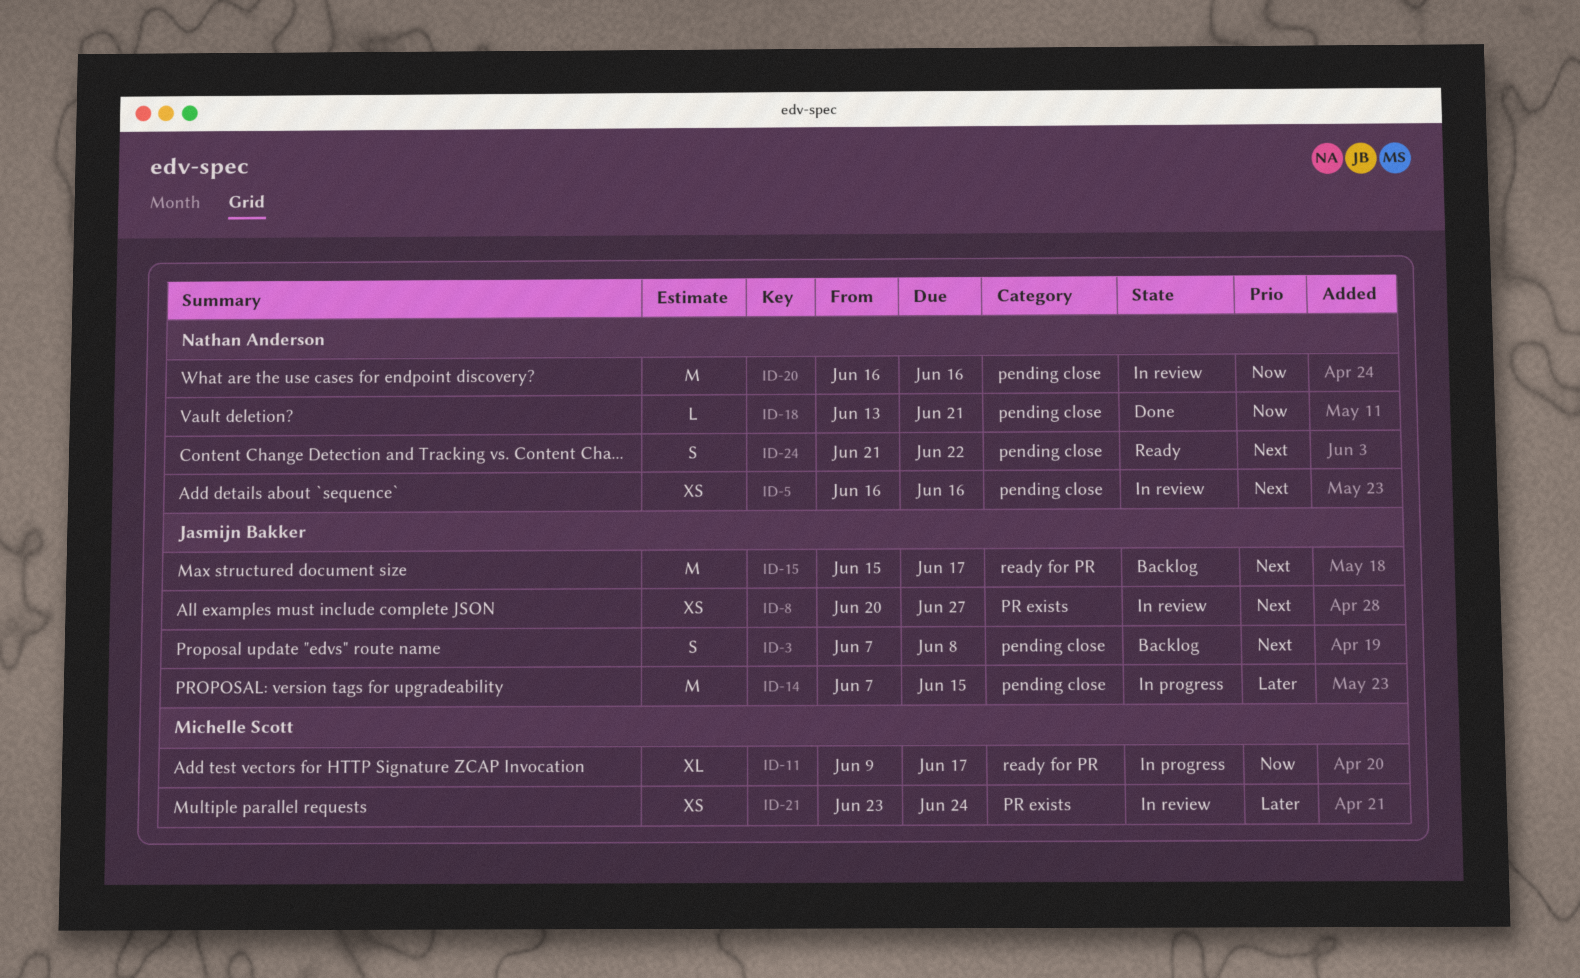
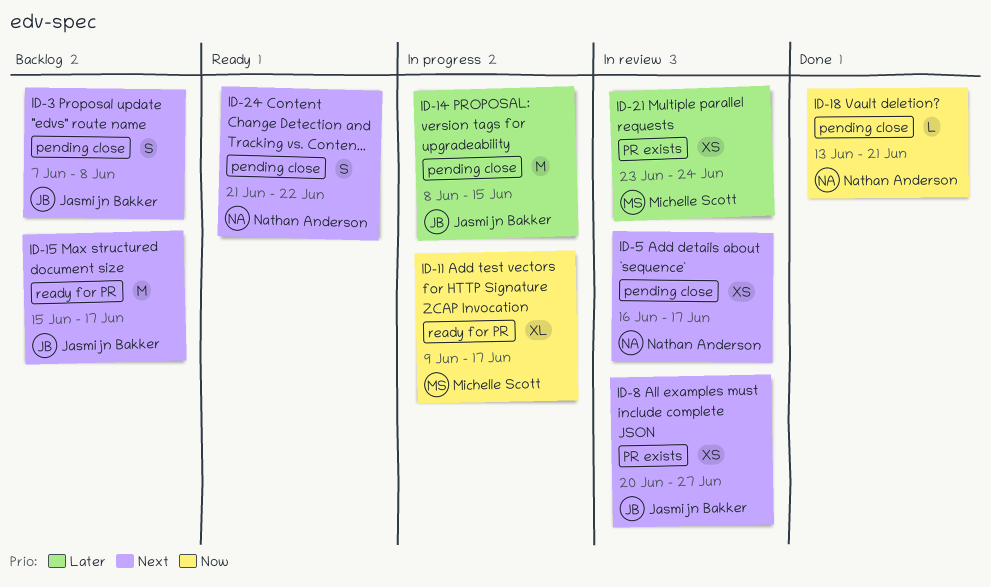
ID-5, due: Jun 16 -> Jun 17
ID-14, start: Jun 7 -> Jun 8
ID-20: present -> none

